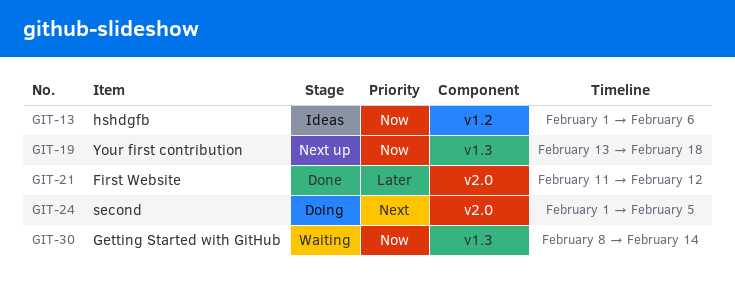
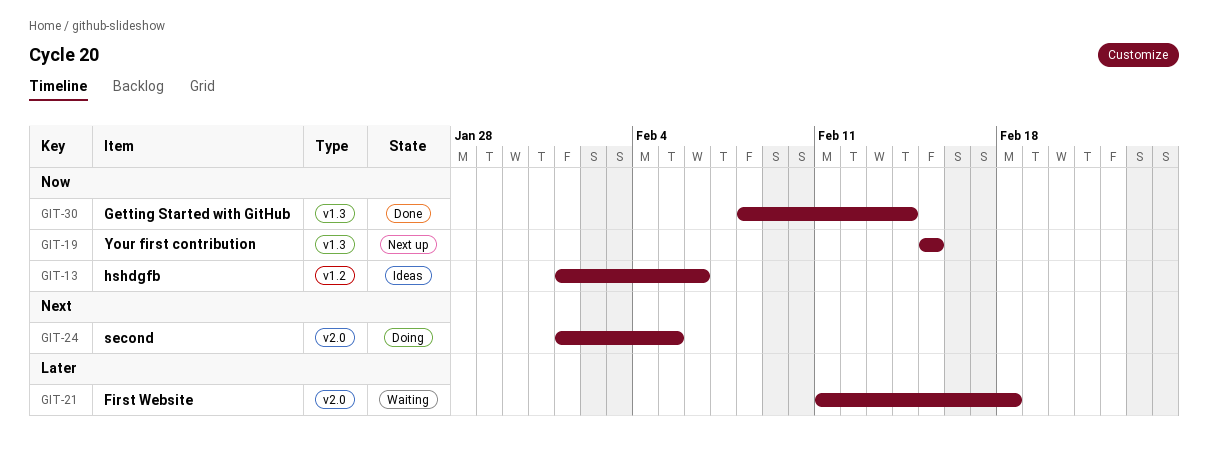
GIT-19, start: Feb 13 -> Feb 15
GIT-19, due: Feb 18 -> Feb 15
GIT-21, status: Done -> Waiting
GIT-21, due: Feb 12 -> Feb 18
GIT-30, status: Waiting -> Done

